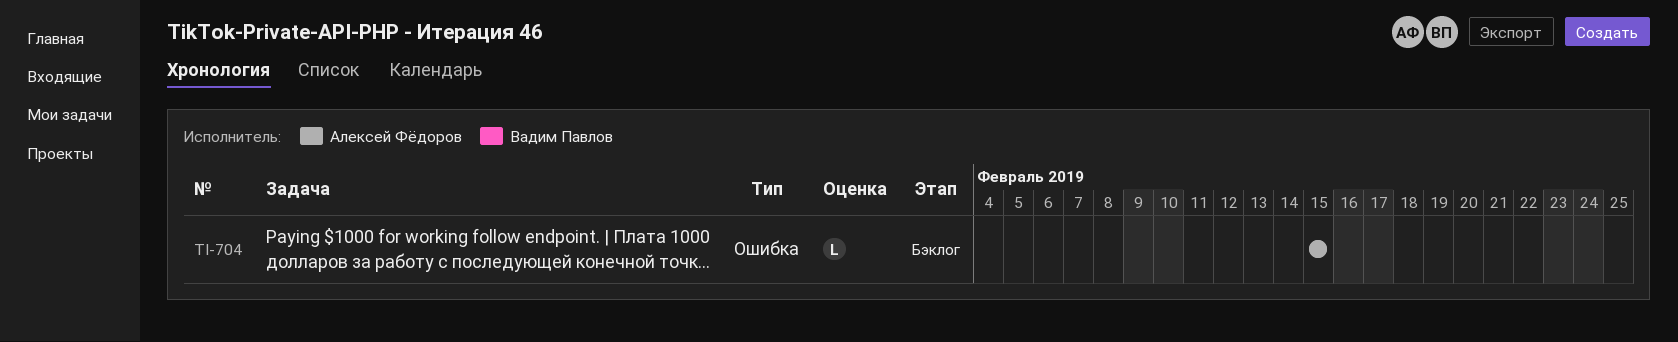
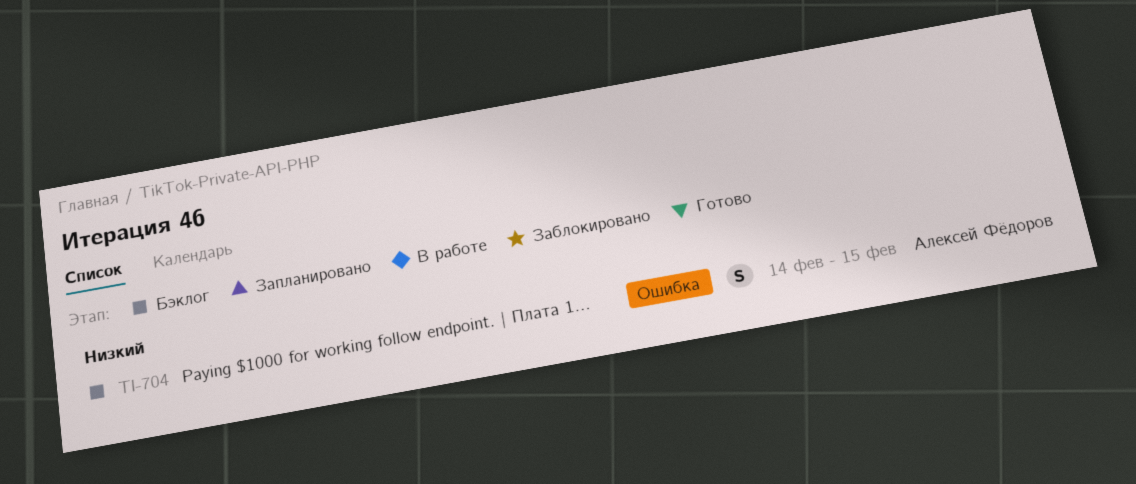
TI-704, estimate: L -> S
TI-704, start: Feb 15 -> Feb 14

